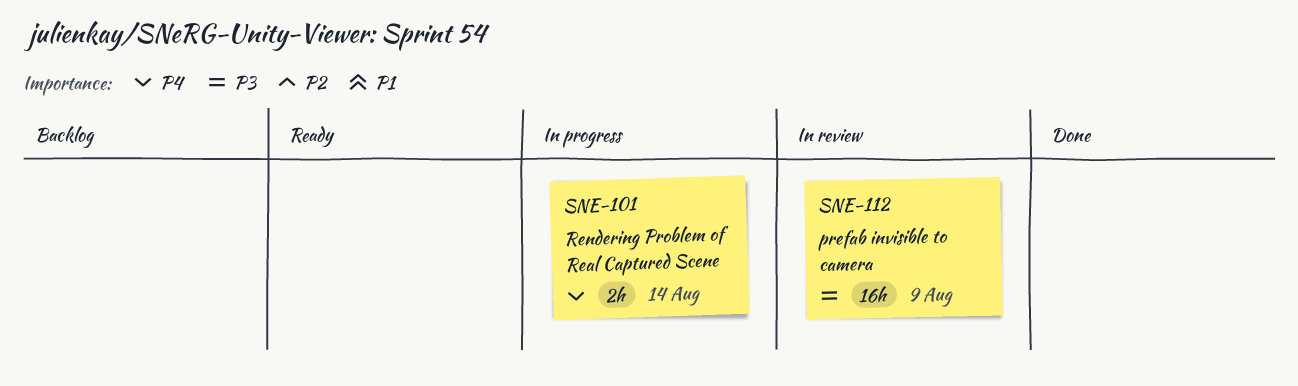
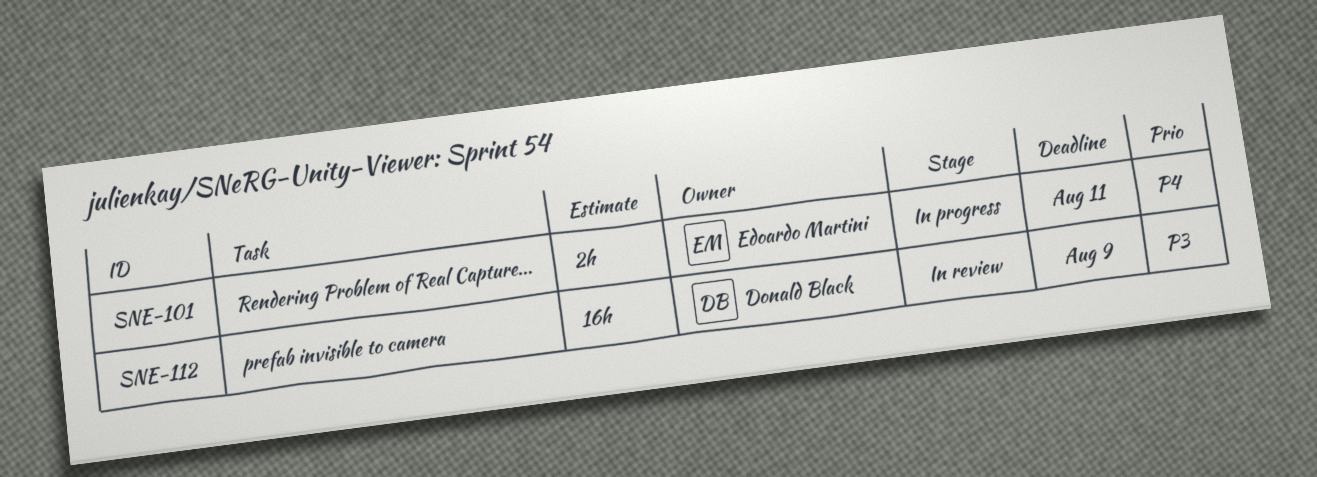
SNE-101, due: Aug 14 -> Aug 11

